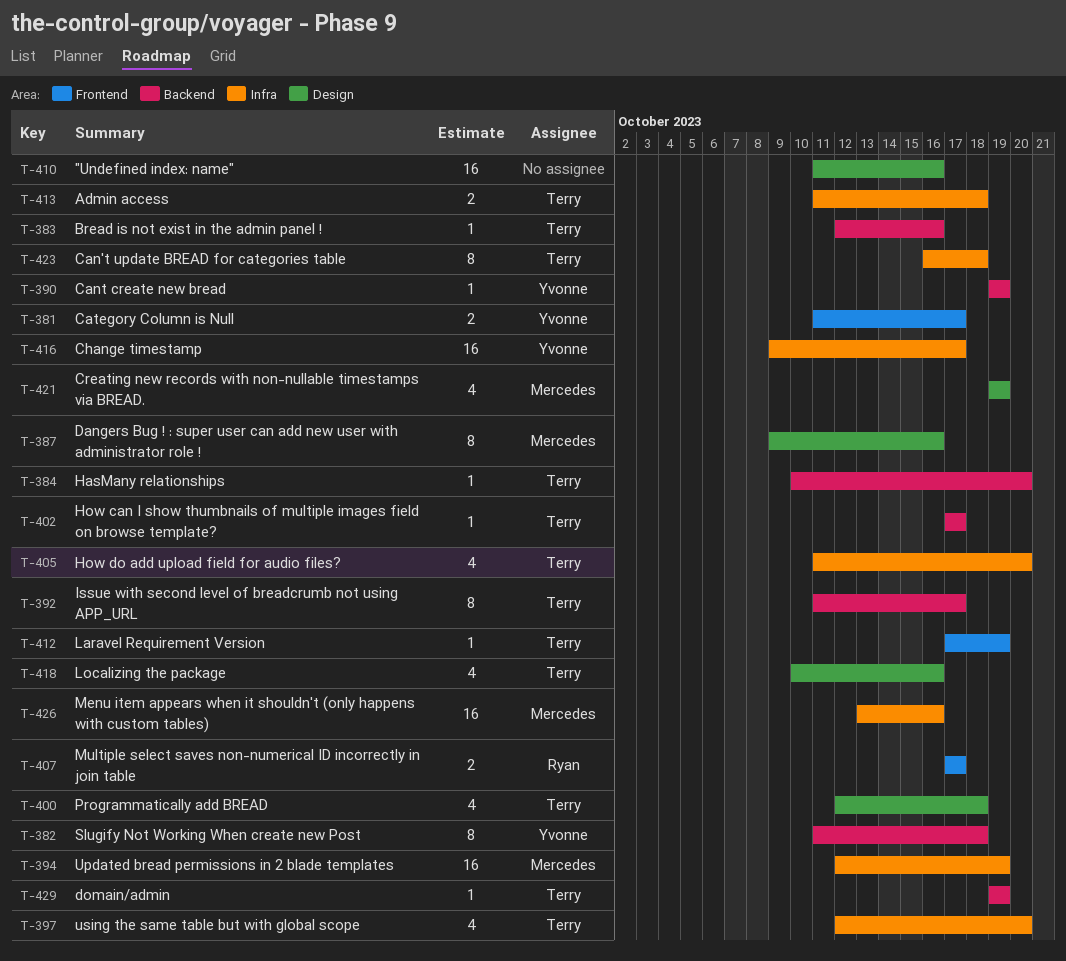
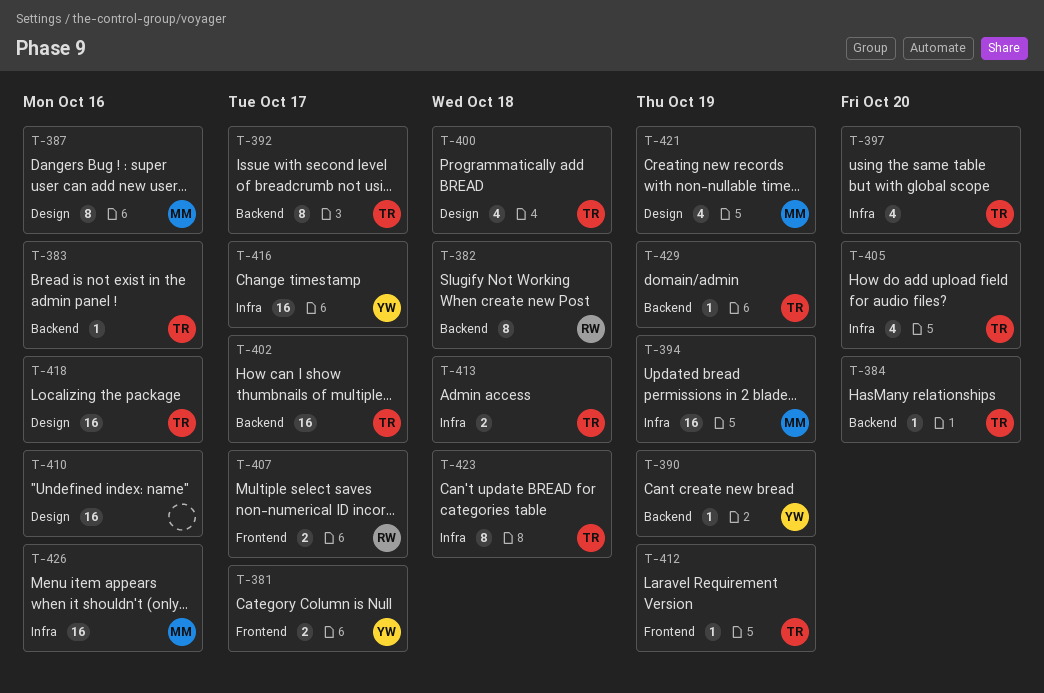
T-382, owner: Yvonne -> Ryan
T-402, estimate: 1 -> 16
T-418, estimate: 4 -> 16

